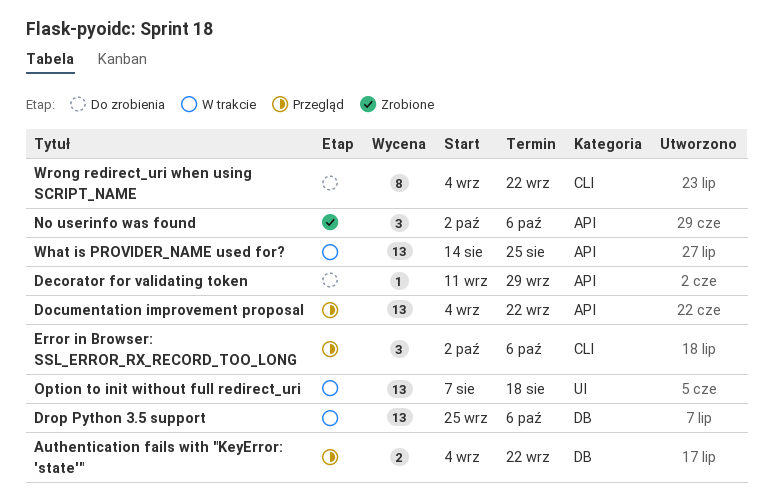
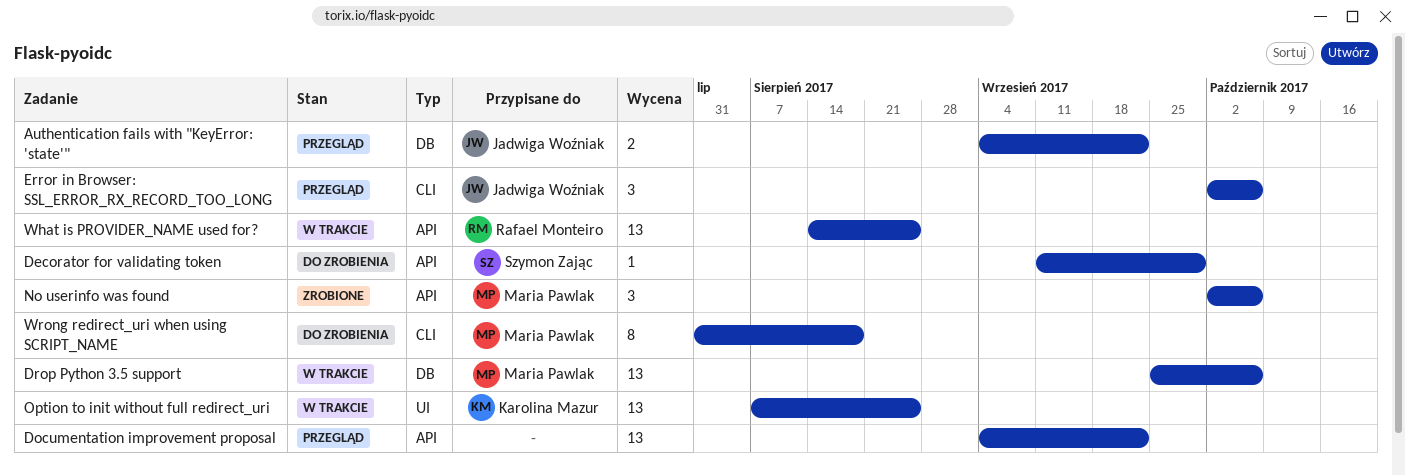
Option to init without full redirect_uri, due: Aug 18 -> Aug 25
Wrong redirect_uri when using SCRIPT_NAME, start: Sep 4 -> Jul 31
Wrong redirect_uri when using SCRIPT_NAME, due: Sep 22 -> Aug 18

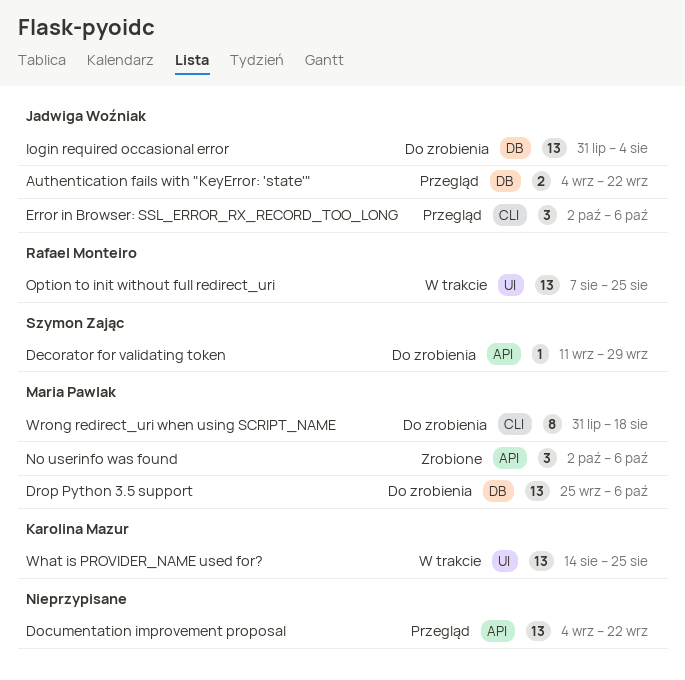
Drop Python 3.5 support, status: W trakcie -> Do zrobienia
login required occasional error: none -> present
Option to init without full redirect_uri, owner: Karolina Mazur -> Rafael Monteiro
What is PROVIDER_NAME used for?, owner: Rafael Monteiro -> Karolina Mazur
What is PROVIDER_NAME used for?, label: API -> UI

